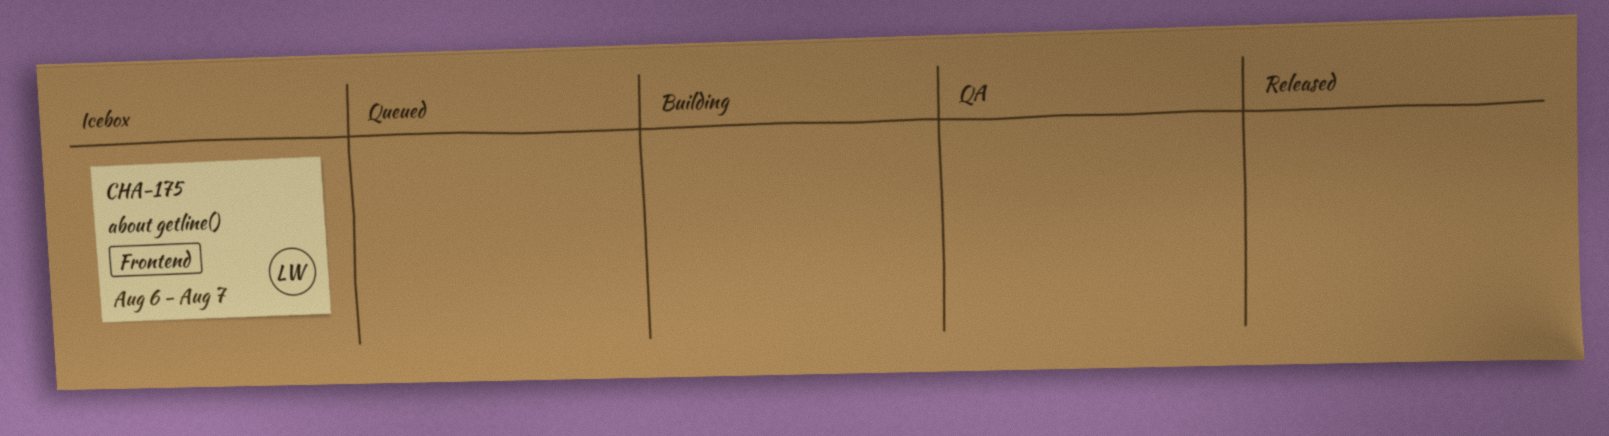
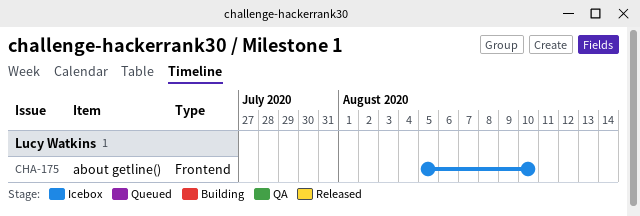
CHA-175, start: Aug 6 -> Aug 5
CHA-175, due: Aug 7 -> Aug 10

